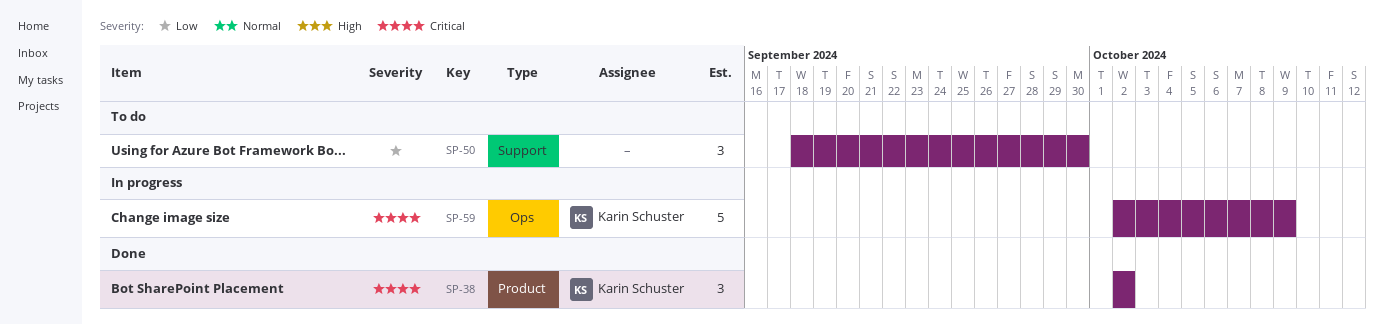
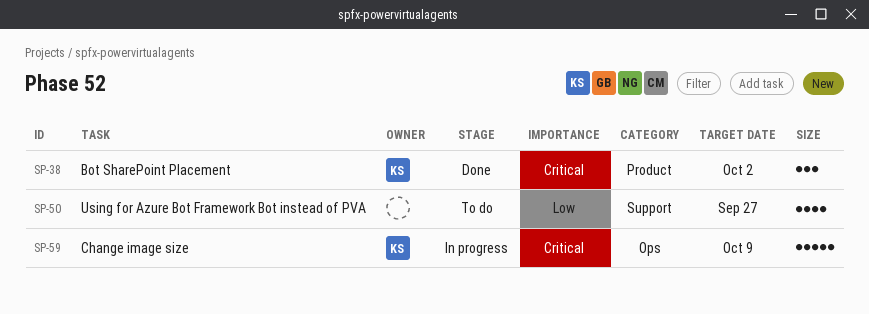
SP-50, estimate: 3 -> 4
SP-50, due: Sep 30 -> Sep 27

